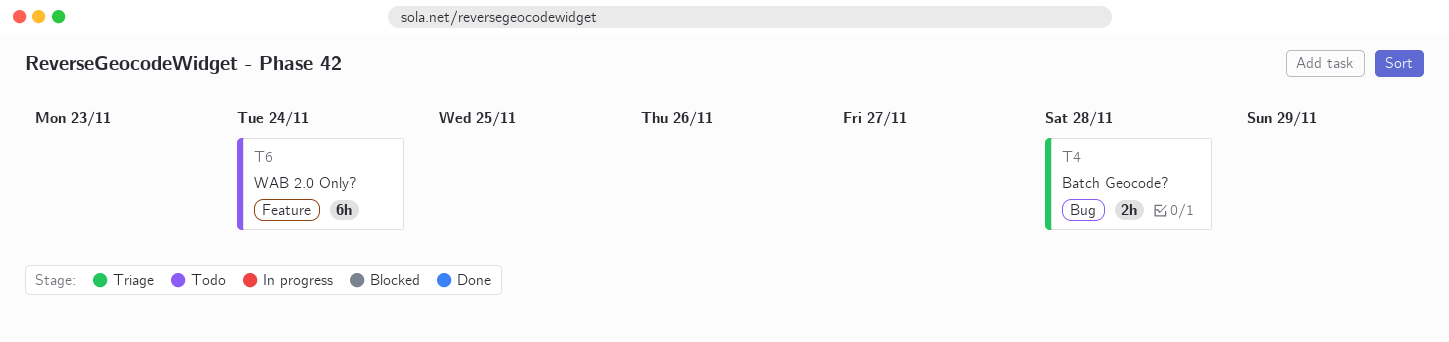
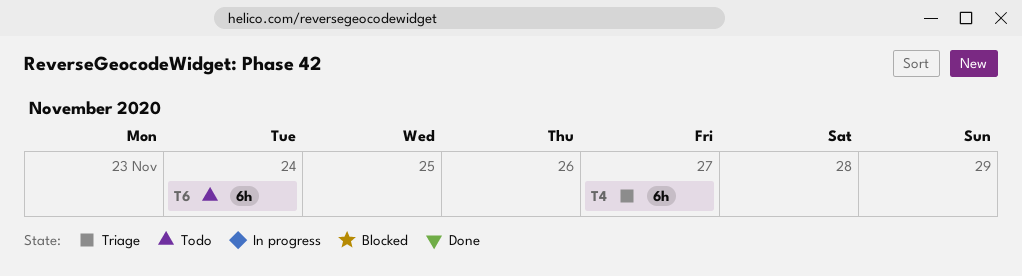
T4, estimate: 2h -> 6h
T4, due: Nov 28 -> Nov 27

